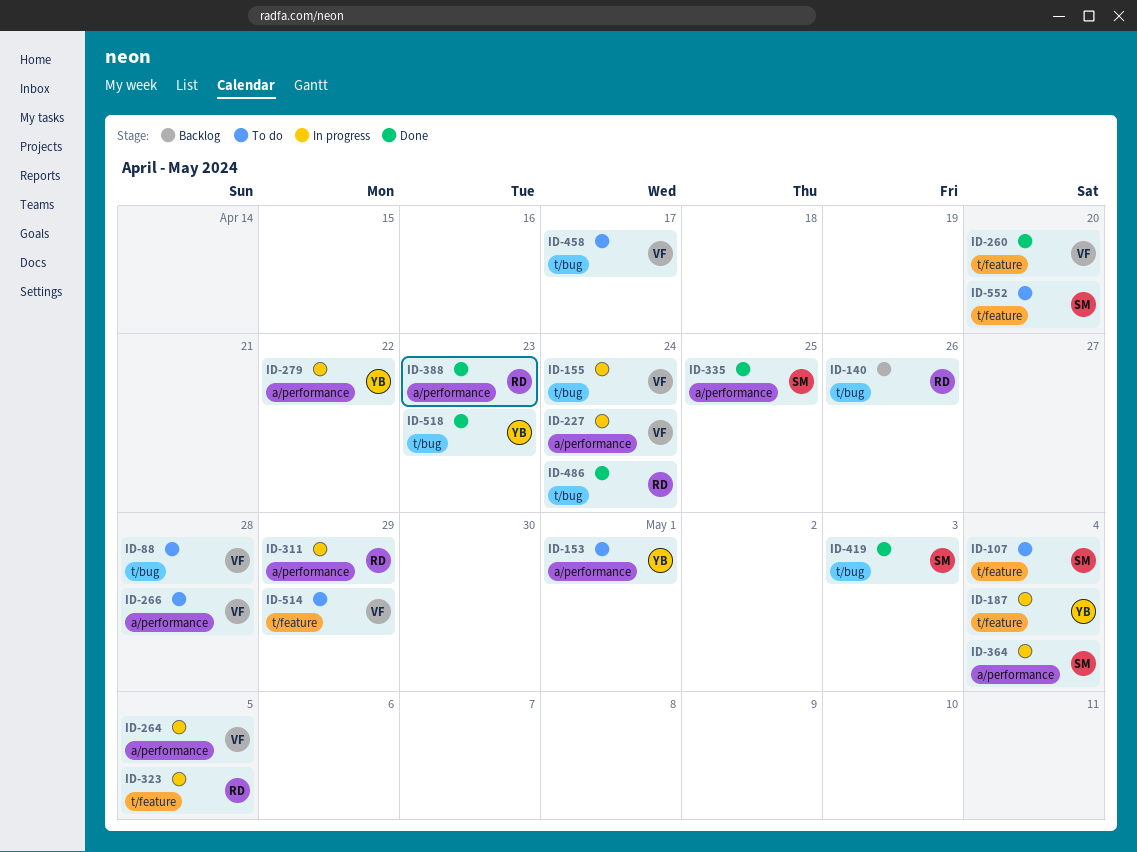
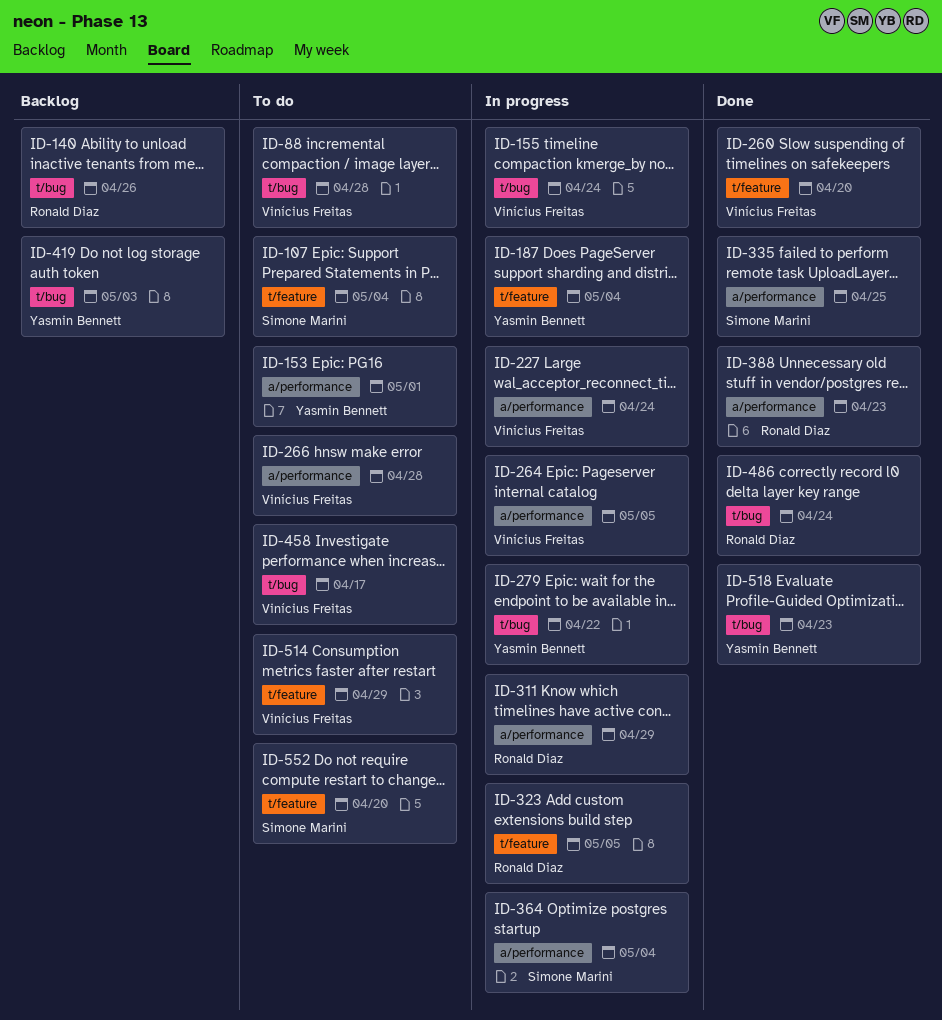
ID-279, label: a/performance -> t/bug
ID-419, status: Done -> Backlog
ID-419, owner: Simone Marini -> Yasmin Bennett

